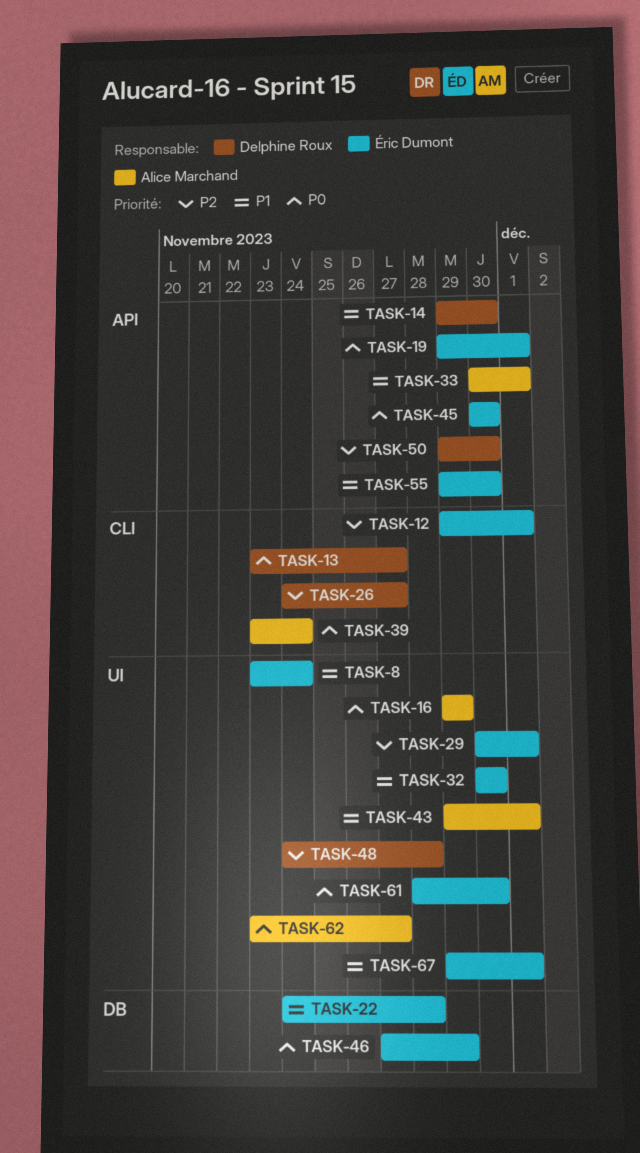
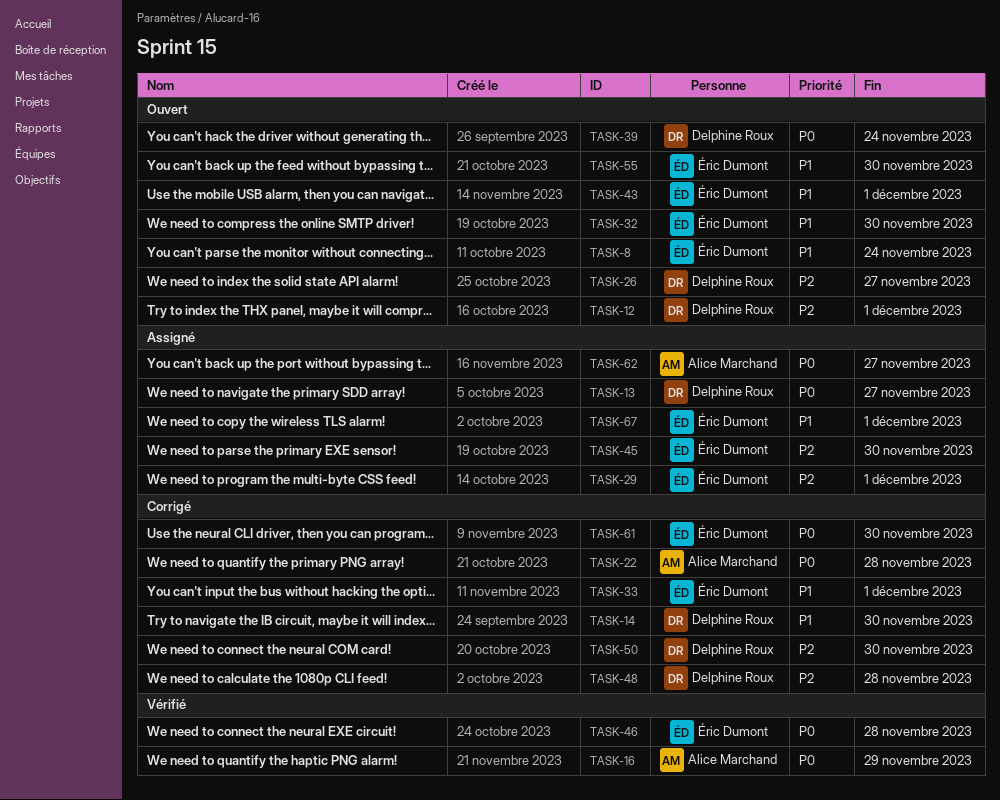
TASK-12, owner: Éric Dumont -> Delphine Roux
TASK-19: present -> none
TASK-22, owner: Éric Dumont -> Alice Marchand
TASK-22, priority: P1 -> P0
TASK-33, owner: Alice Marchand -> Éric Dumont
TASK-39, owner: Alice Marchand -> Delphine Roux
TASK-43, owner: Alice Marchand -> Éric Dumont
TASK-45, priority: P0 -> P2
TASK-46, due: Nov 29 -> Nov 28

